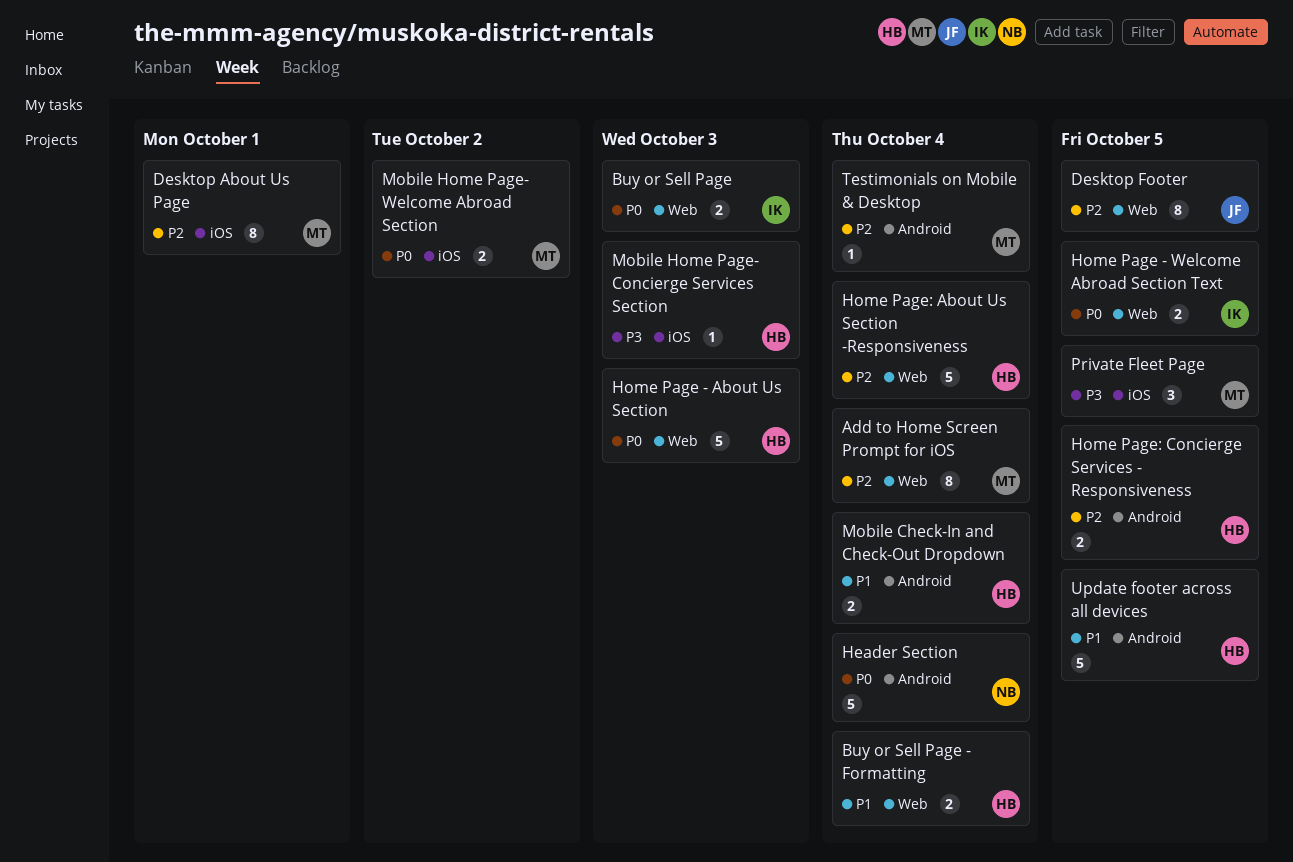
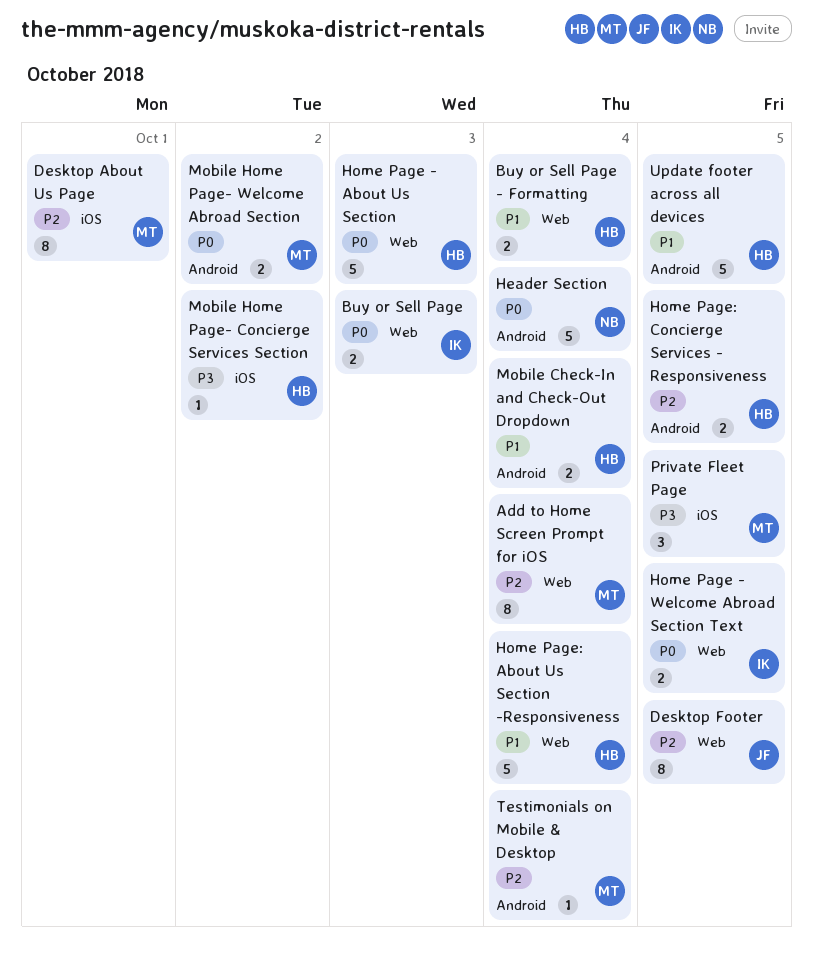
Home Page: About Us Section -Responsiveness, priority: P2 -> P1
Mobile Home Page- Concierge Services Section, due: Oct 3 -> Oct 2
Mobile Home Page- Welcome Abroad Section, label: iOS -> Android

